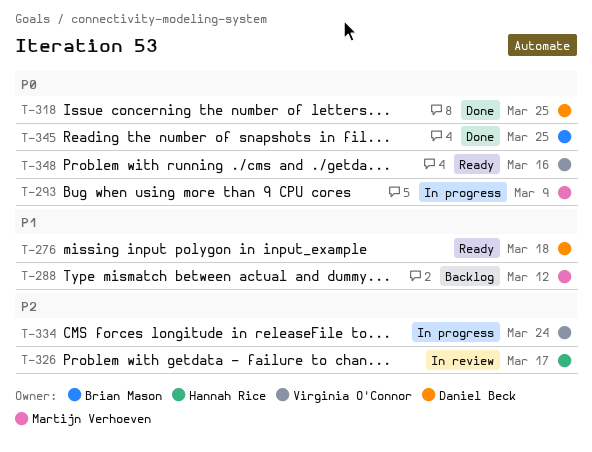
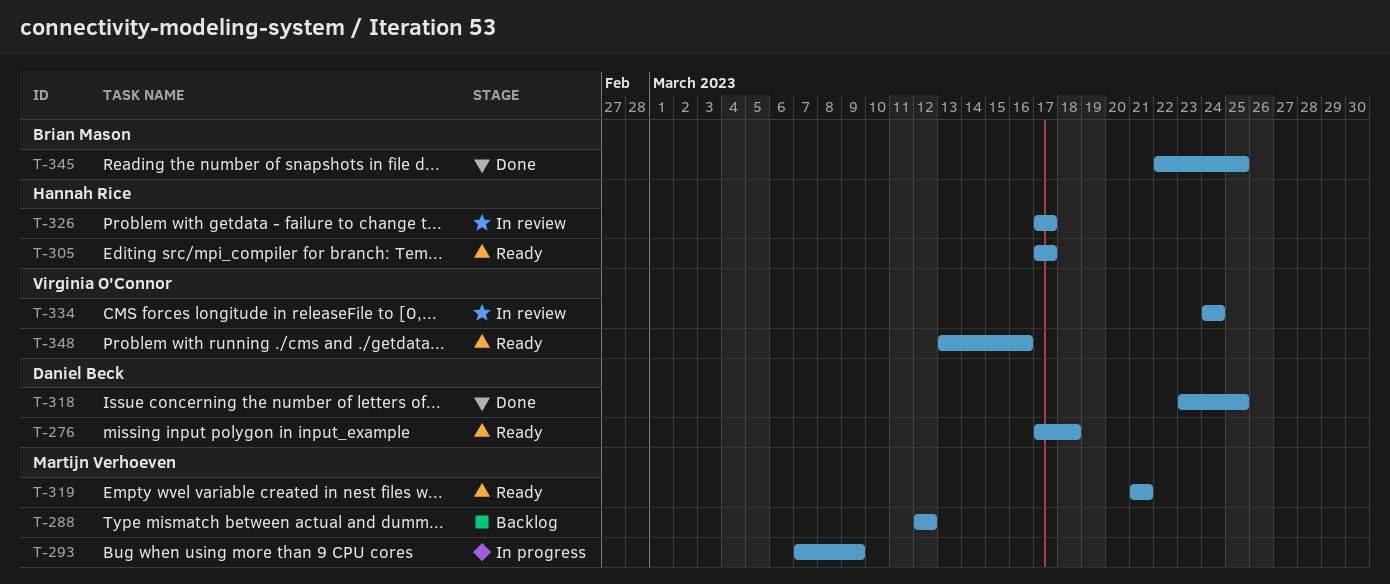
T-305: none -> present
T-319: none -> present
T-334, status: In progress -> In review

